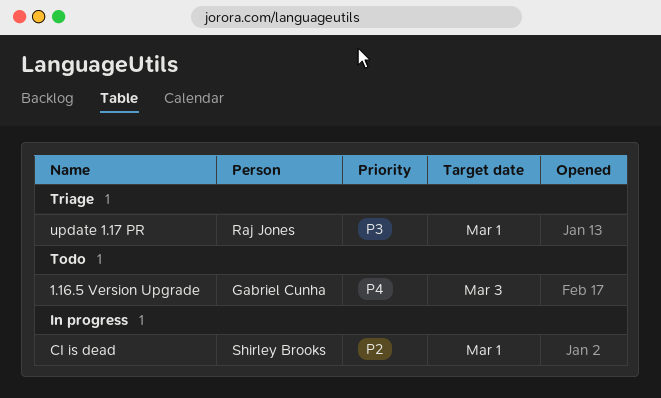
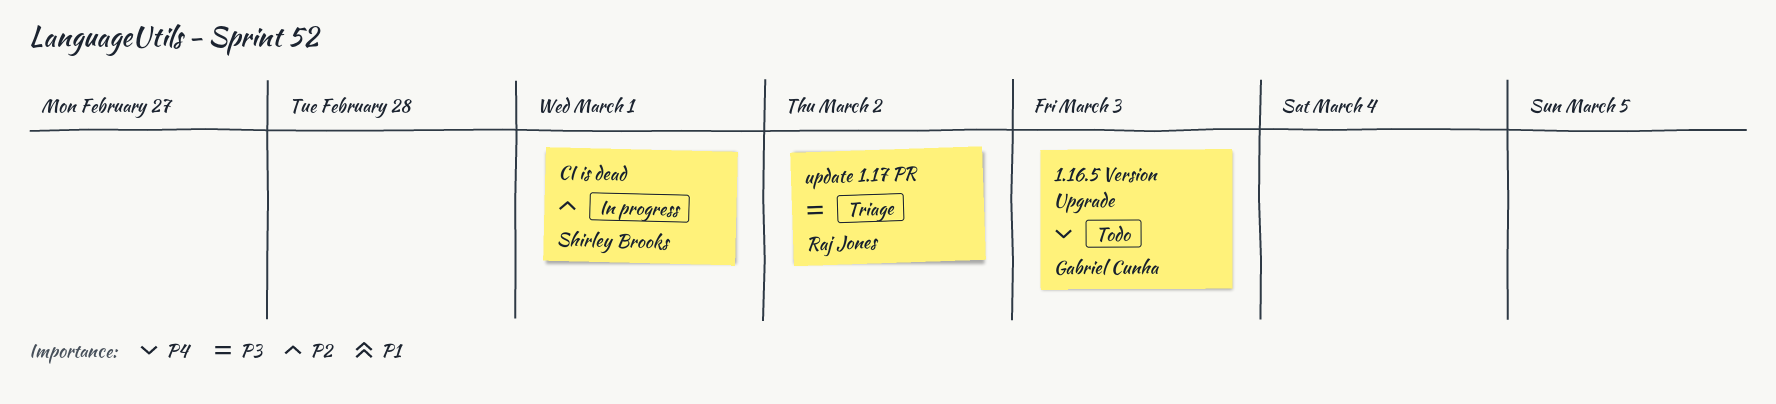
update 1.17 PR, due: Mar 1 -> Mar 2

